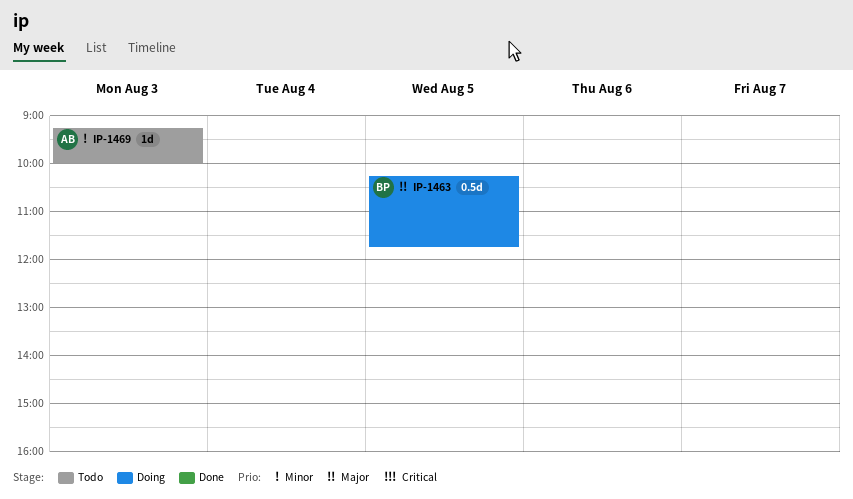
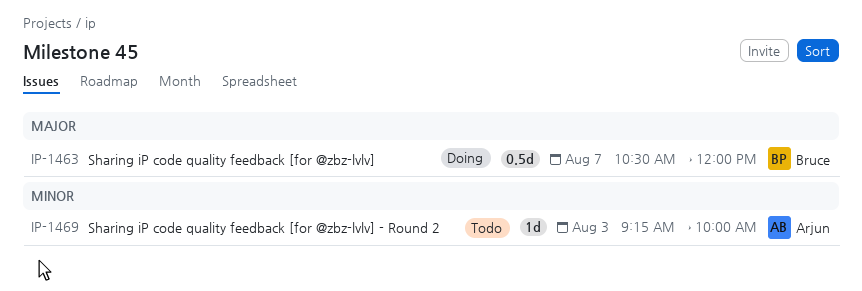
IP-1463, day: Aug 5 -> Aug 7
IP-1463, begins: 10:15 -> 10:30
IP-1463, ends: 11:45 -> 12:00

